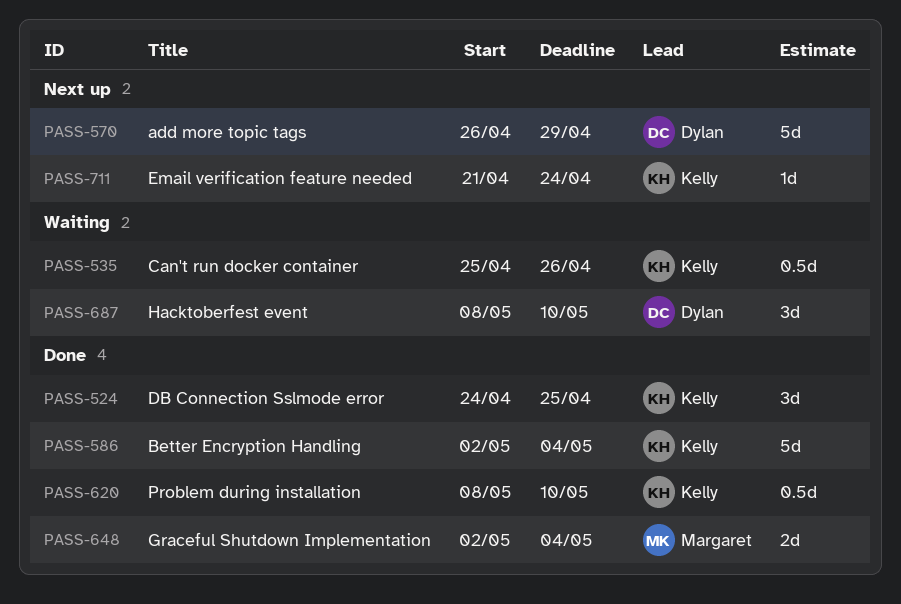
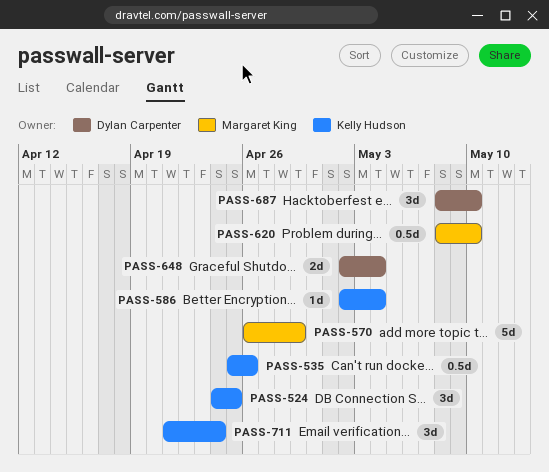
PASS-570, owner: Dylan Carpenter -> Margaret King
PASS-586, estimate: 5d -> 1d
PASS-620, owner: Kelly Hudson -> Margaret King
PASS-648, owner: Margaret King -> Dylan Carpenter
PASS-711, estimate: 1d -> 3d

